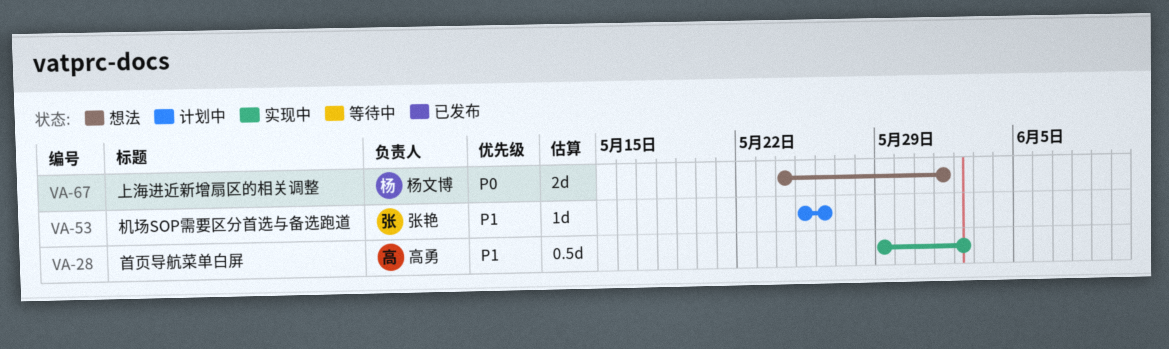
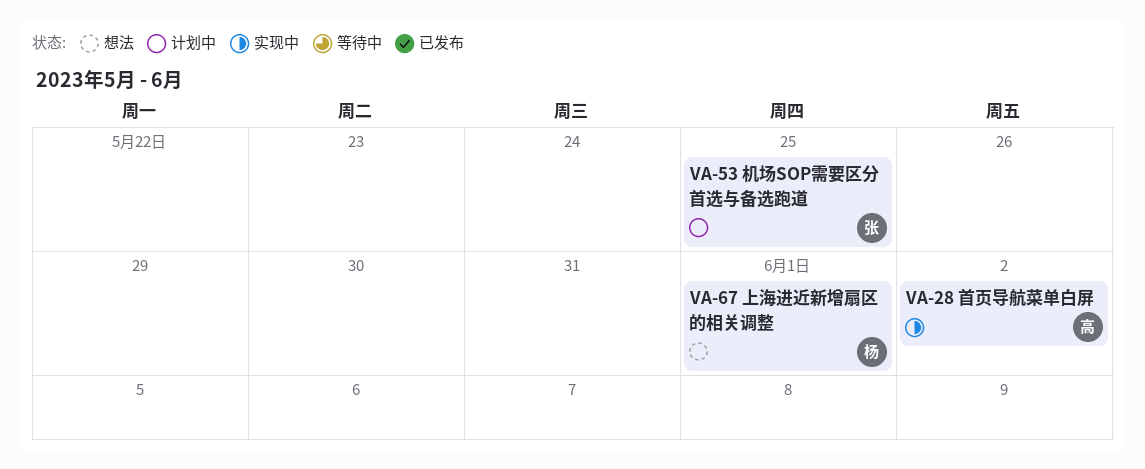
VA-53, due: May 26 -> May 25

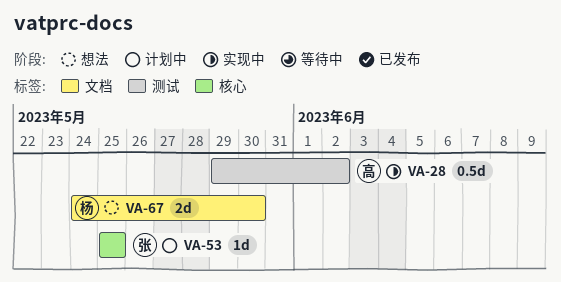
VA-67, due: Jun 1 -> May 30

